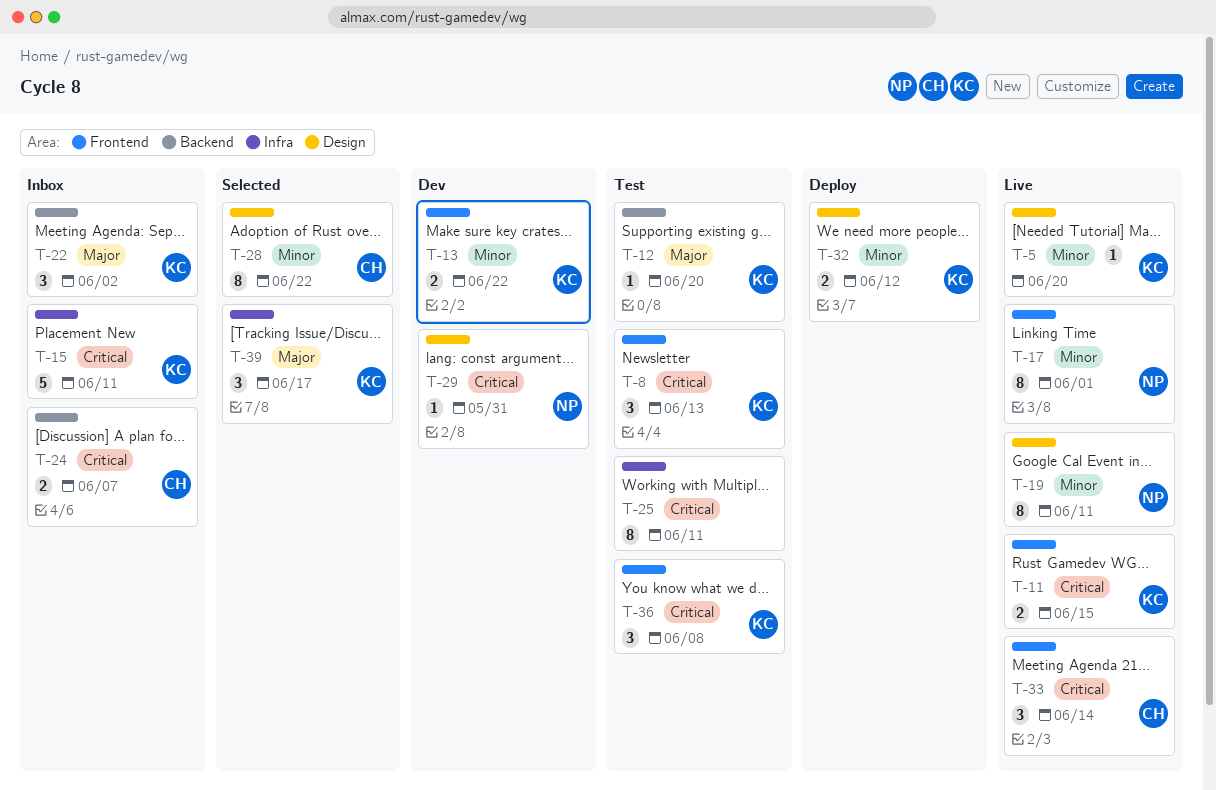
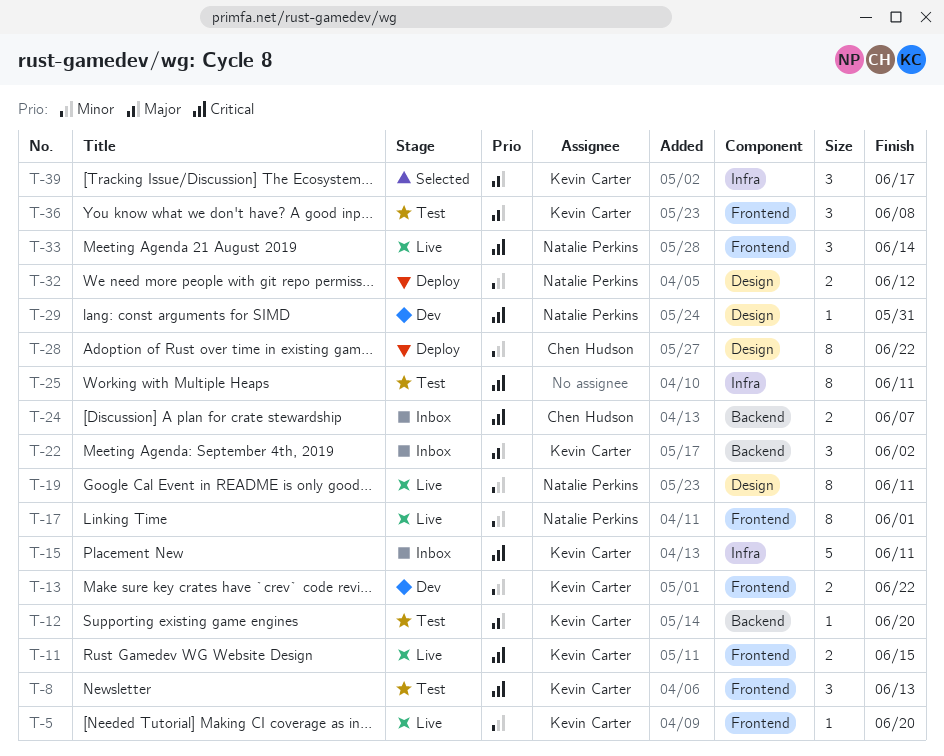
T-5, label: Design -> Frontend
T-28, status: Selected -> Deploy
T-32, owner: Kevin Carter -> Natalie Perkins
T-33, owner: Chen Hudson -> Natalie Perkins
T-36, priority: Critical -> Major

